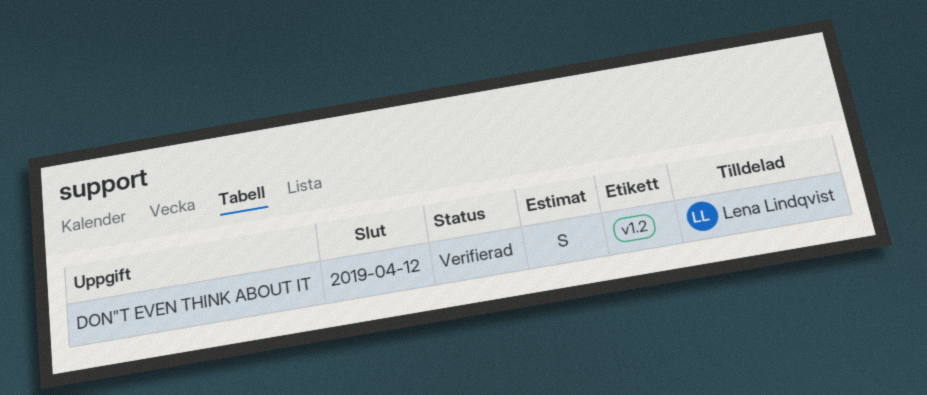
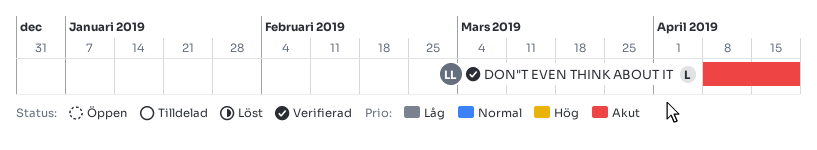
DON"T EVEN THINK ABOUT IT, estimate: S -> L
DON"T EVEN THINK ABOUT IT, due: Apr 12 -> Apr 19

